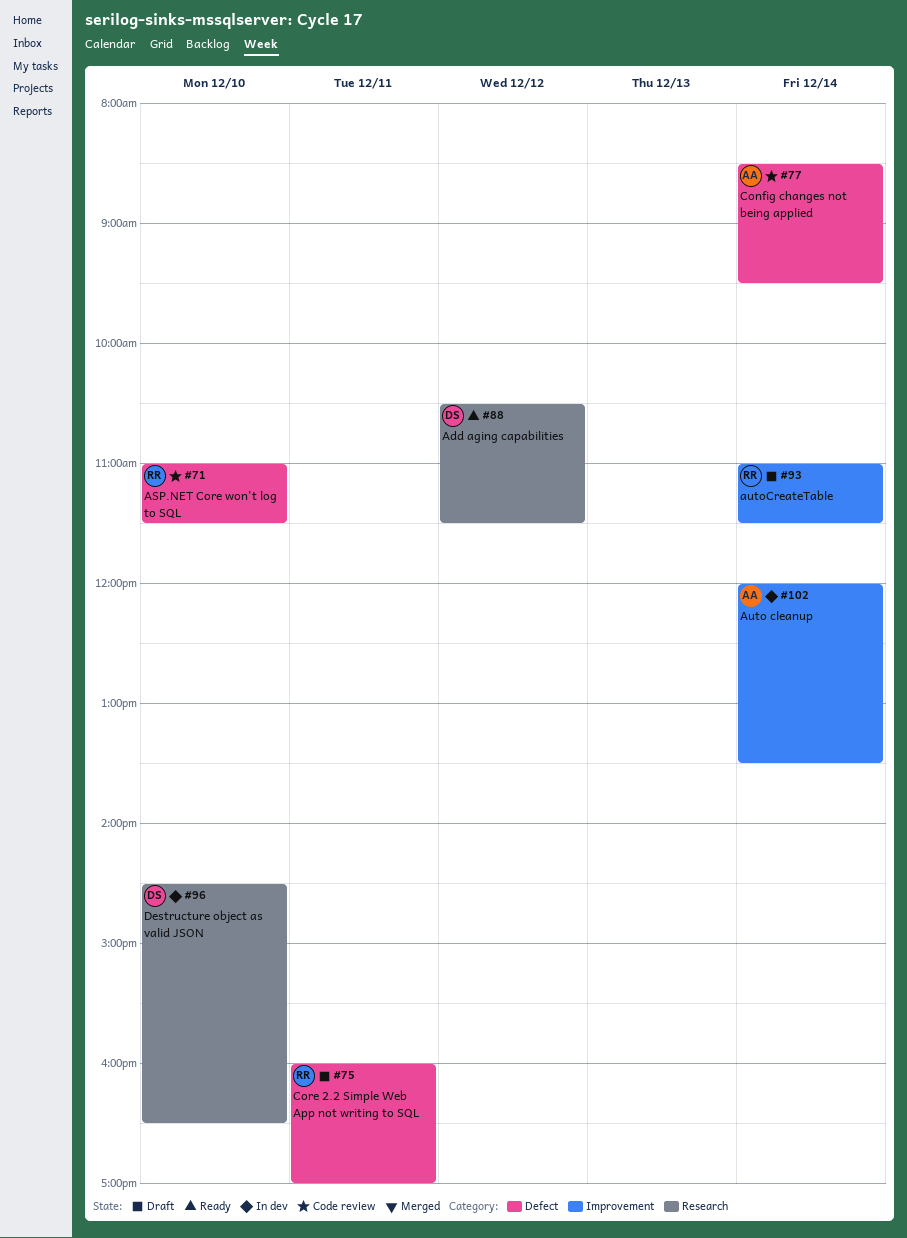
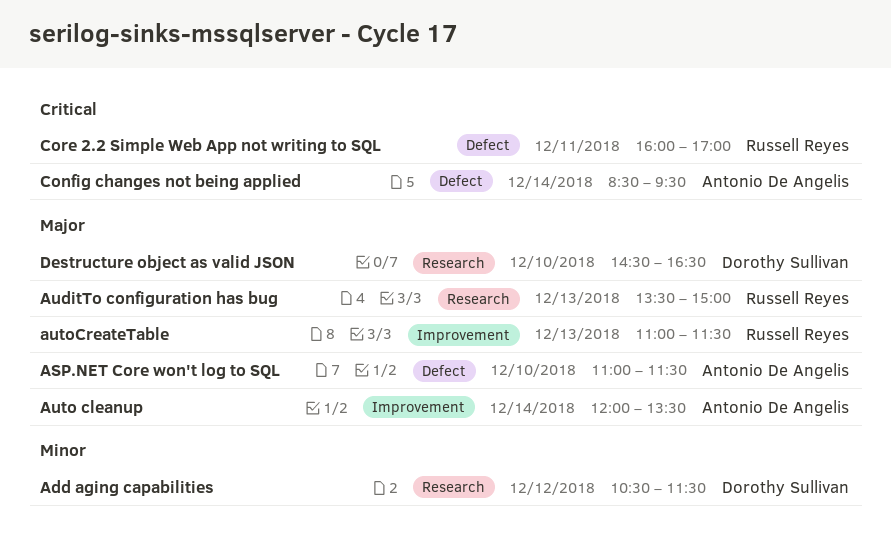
ASP.NET Core won't log to SQL, owner: Russell Reyes -> Antonio De Angelis
AuditTo configuration has bug: none -> present
autoCreateTable, day: Dec 14 -> Dec 13

